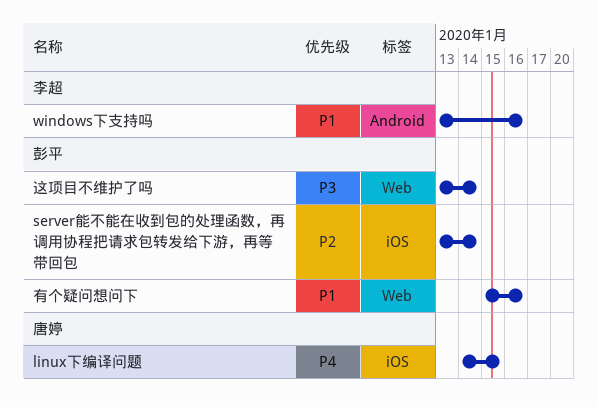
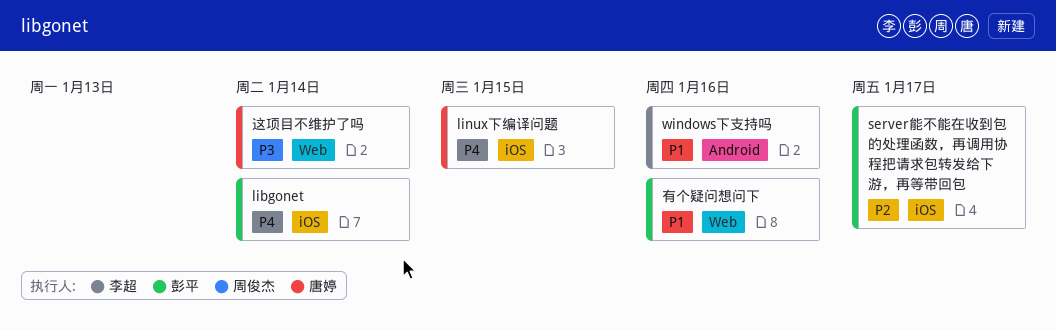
libgonet: none -> present
server能不能在收到包的处理函数，再调用协程把请求包转发给下游，再等带回包, due: Jan 14 -> Jan 17
这项目不维护了吗, owner: 彭平 -> 唐婷

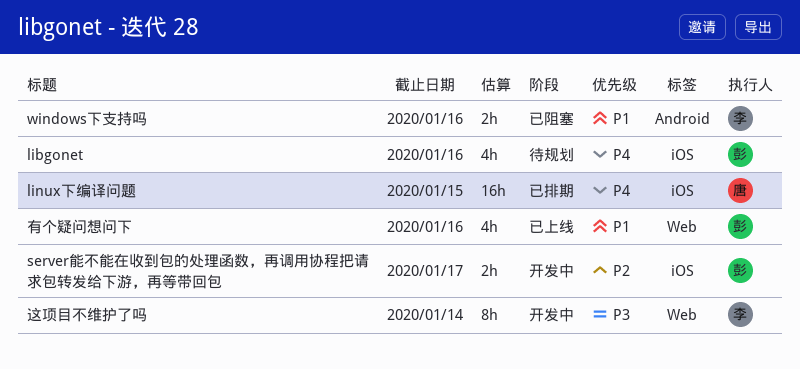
libgonet, due: Jan 14 -> Jan 16
这项目不维护了吗, owner: 唐婷 -> 李超

